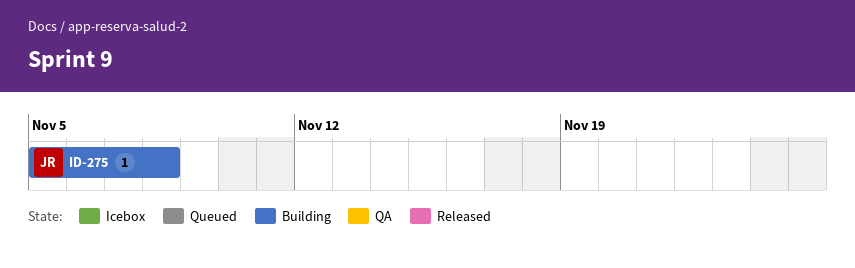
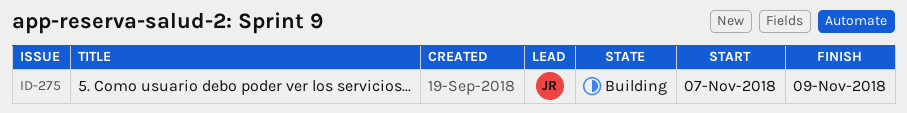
ID-275, start: Nov 5 -> Nov 7
ID-275, due: Nov 8 -> Nov 9

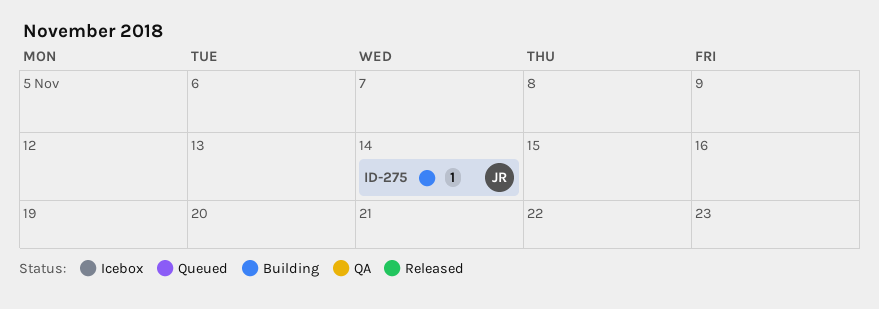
ID-275, due: Nov 9 -> Nov 14

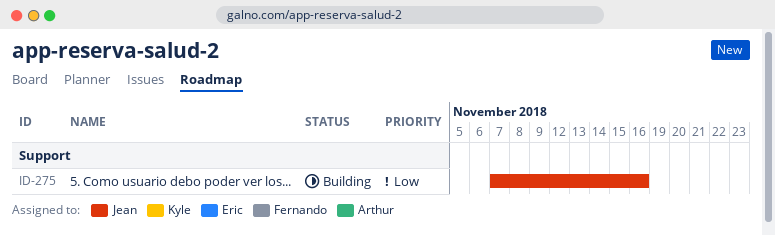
ID-275, due: Nov 14 -> Nov 16

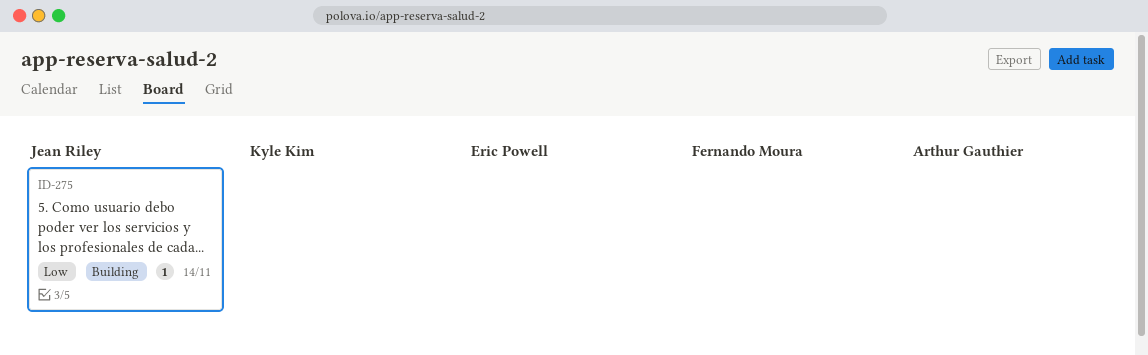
ID-275, due: Nov 16 -> Nov 14

